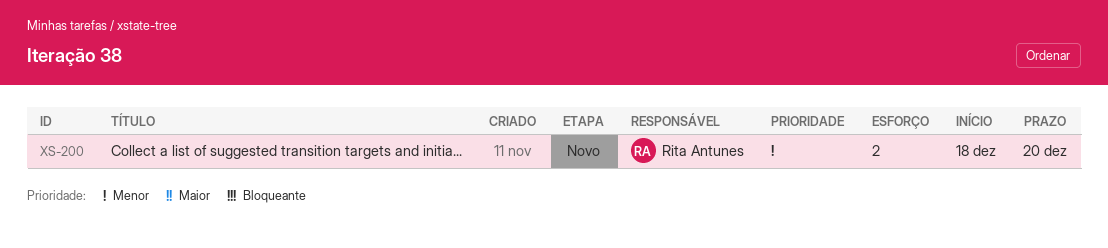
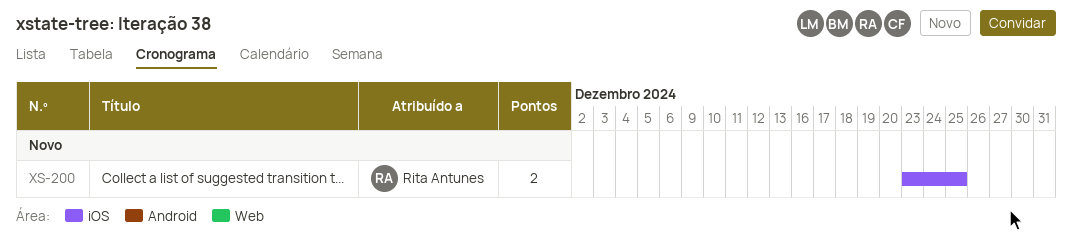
XS-200, start: Dec 18 -> Dec 23
XS-200, due: Dec 20 -> Dec 25

